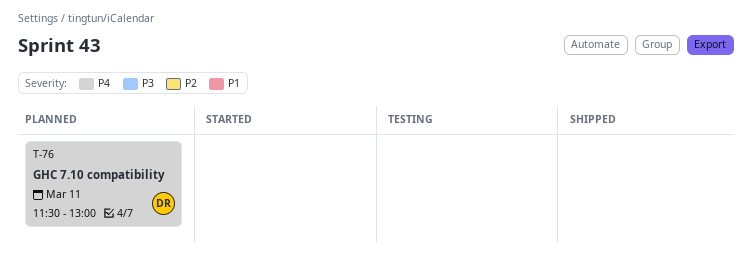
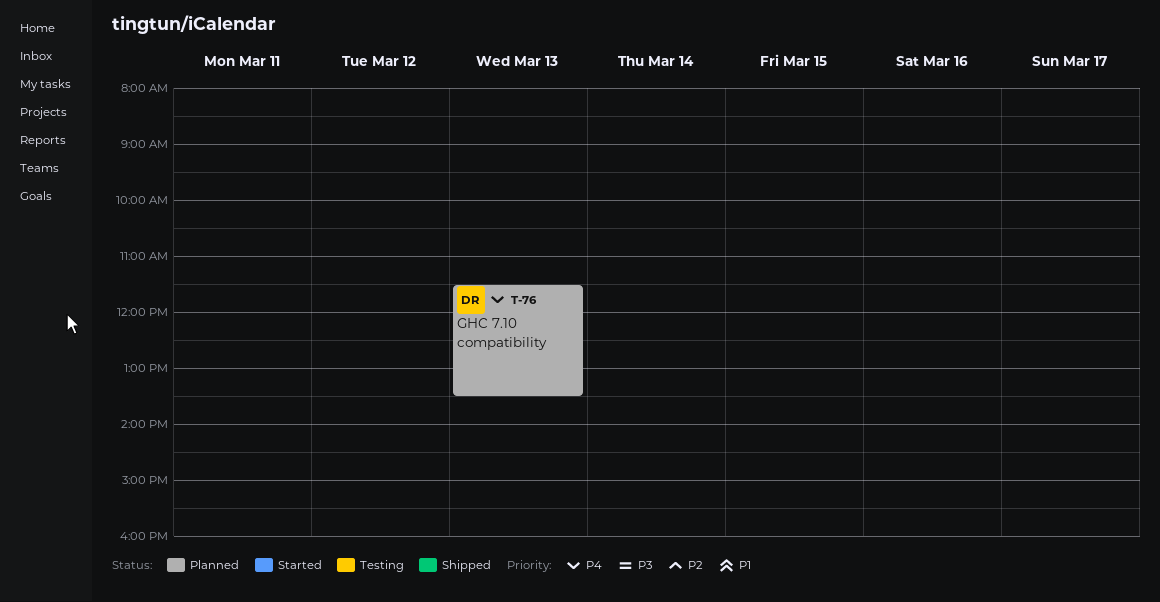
T-76, day: Mar 11 -> Mar 13
T-76, ends: 13:00 -> 13:30

